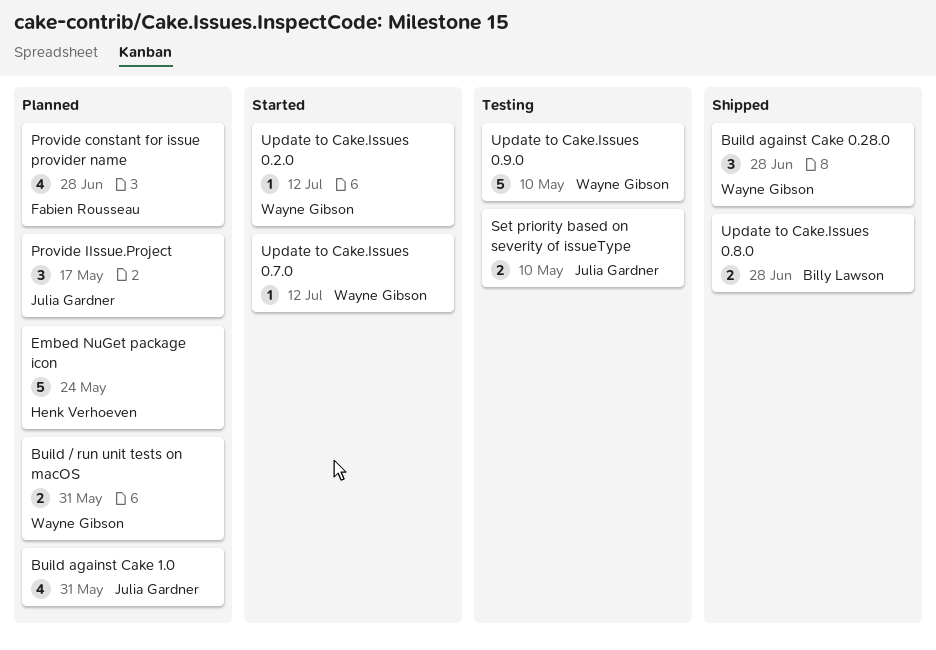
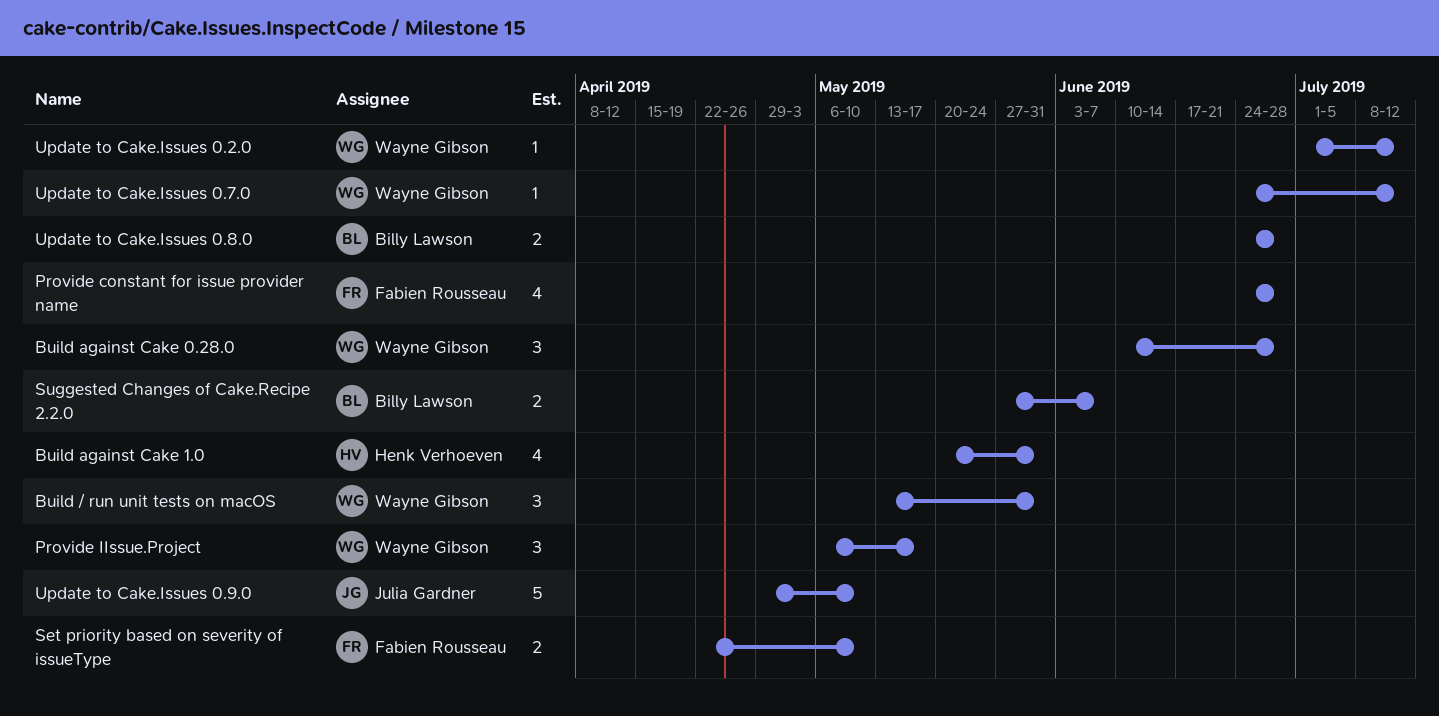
Build / run unit tests on macOS, estimate: 2 -> 3
Build against Cake 1.0, owner: Julia Gardner -> Henk Verhoeven
Embed NuGet package icon: present -> none
Provide IIssue.Project, owner: Julia Gardner -> Wayne Gibson
Set priority based on severity of issueType, owner: Julia Gardner -> Fabien Rousseau
Suggested Changes of Cake.Recipe 2.2.0: none -> present
Update to Cake.Issues 0.9.0, owner: Wayne Gibson -> Julia Gardner

